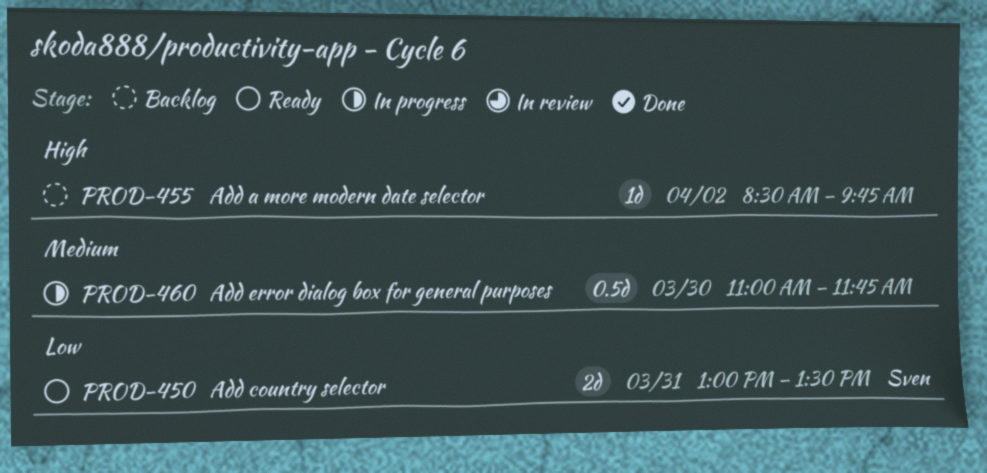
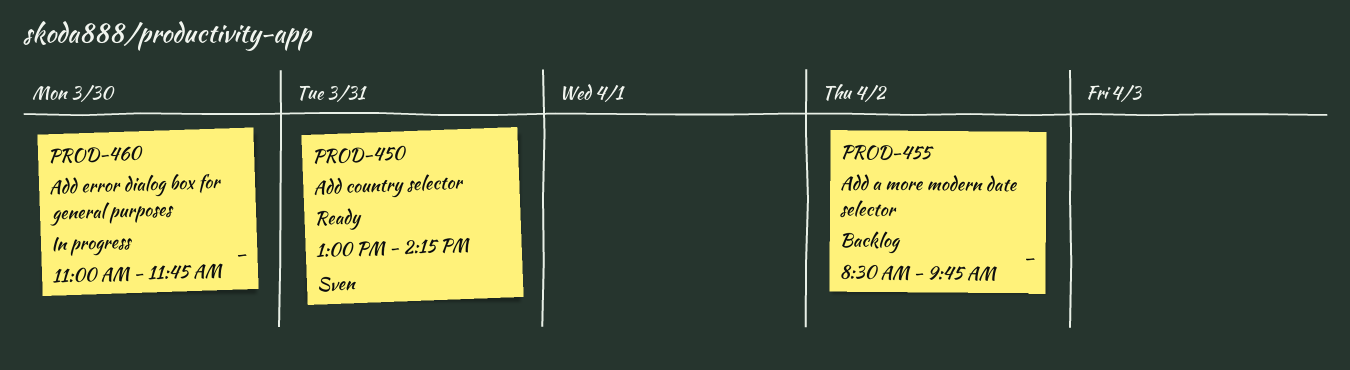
PROD-450, ends: 13:30 -> 14:15

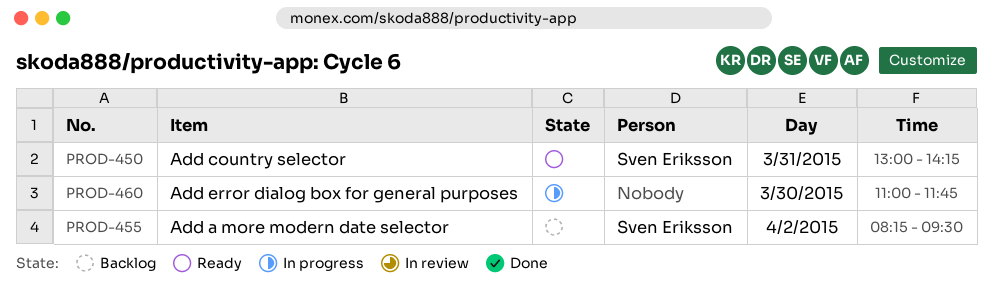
PROD-455, owner: none -> Sven Eriksson
PROD-455, begins: 08:30 -> 08:15
PROD-455, ends: 09:45 -> 09:30

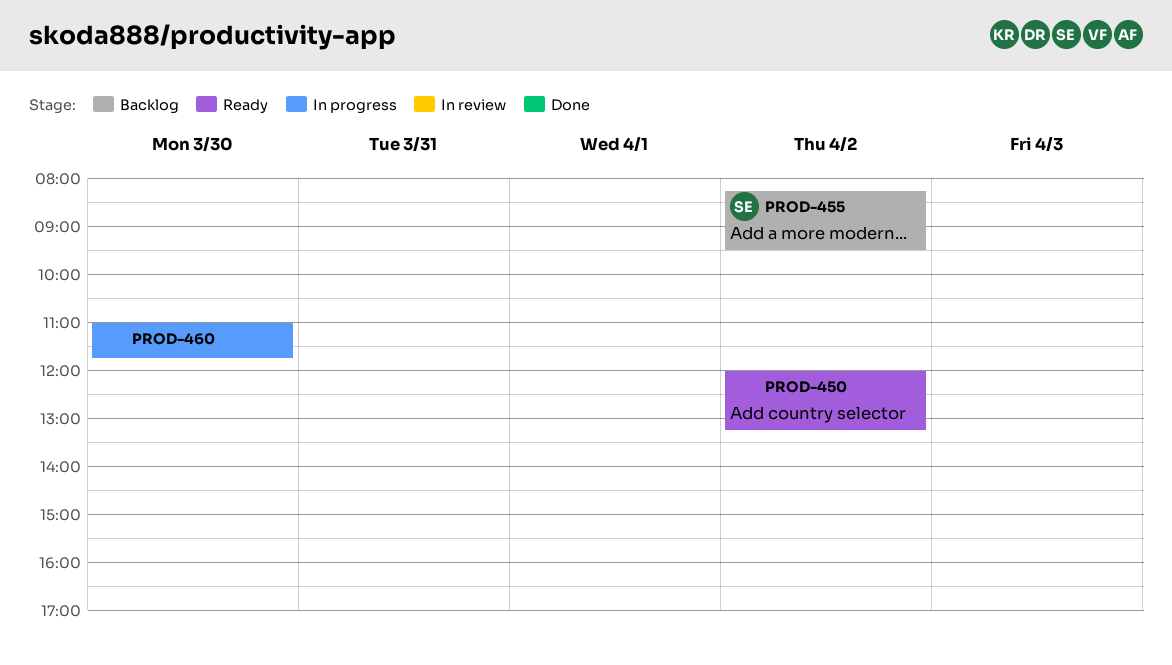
PROD-450, owner: Sven Eriksson -> none
PROD-450, day: Mar 31 -> Apr 2
PROD-450, begins: 13:00 -> 12:00
PROD-450, ends: 14:15 -> 13:15

